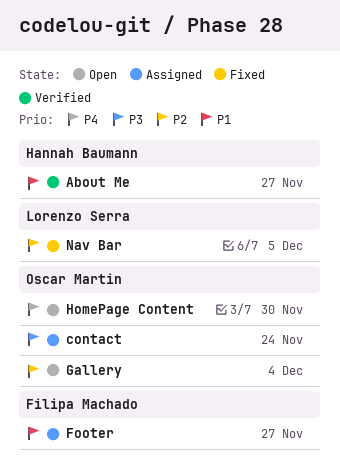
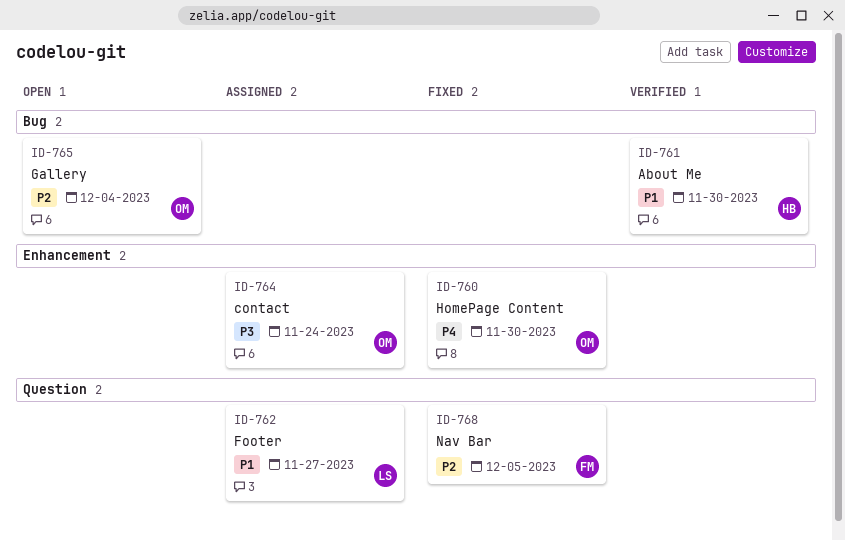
About Me, due: Nov 27 -> Nov 30
Footer, owner: Filipa Machado -> Lorenzo Serra
HomePage Content, status: Open -> Fixed
Nav Bar, owner: Lorenzo Serra -> Filipa Machado

